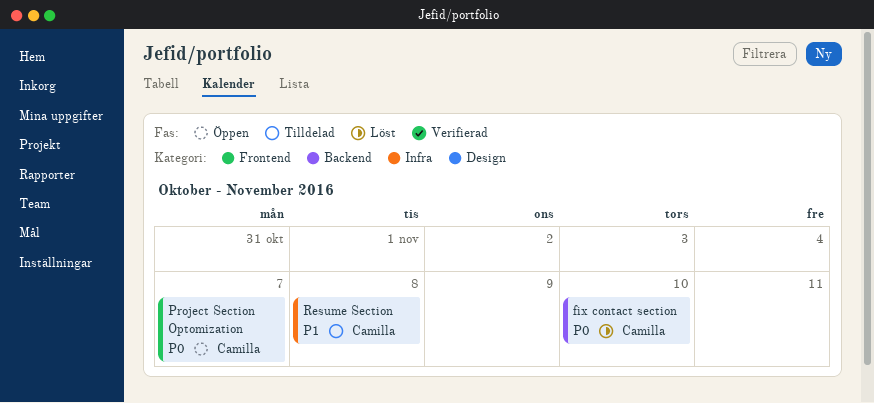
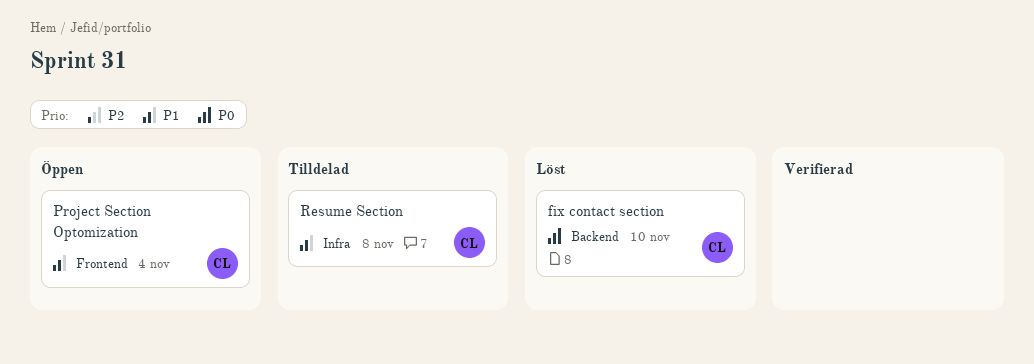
Project Section Optomization, priority: P0 -> P1
Project Section Optomization, due: Nov 7 -> Nov 4

